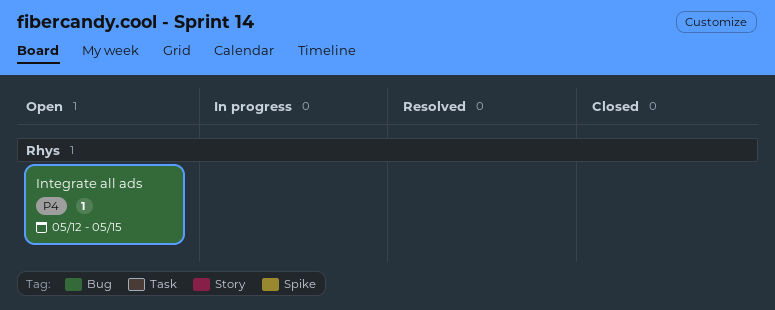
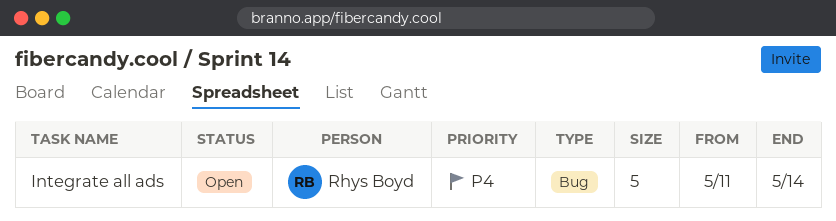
Integrate all ads, estimate: 1 -> 5
Integrate all ads, start: May 12 -> May 11
Integrate all ads, due: May 15 -> May 14

